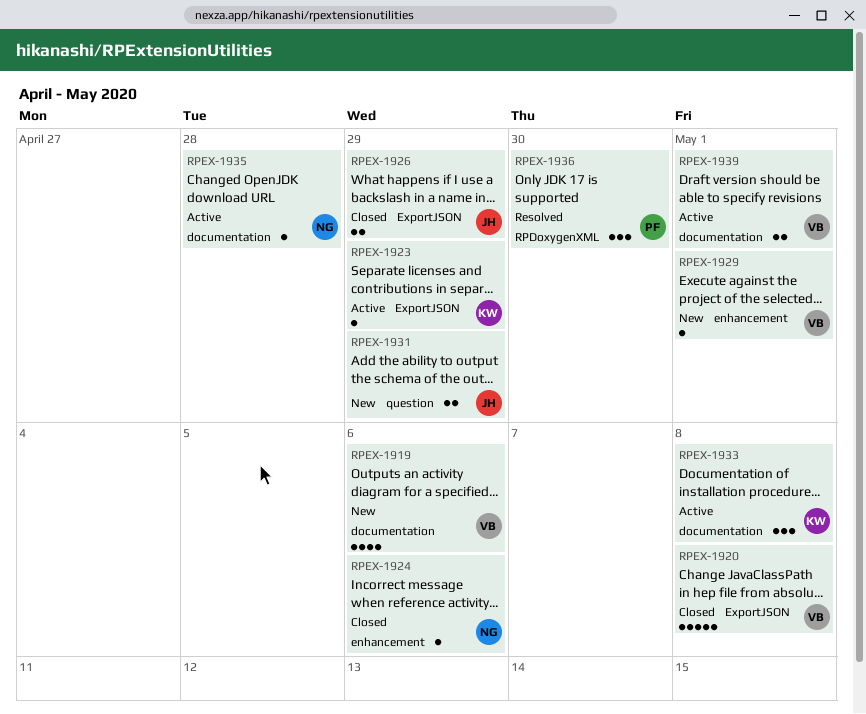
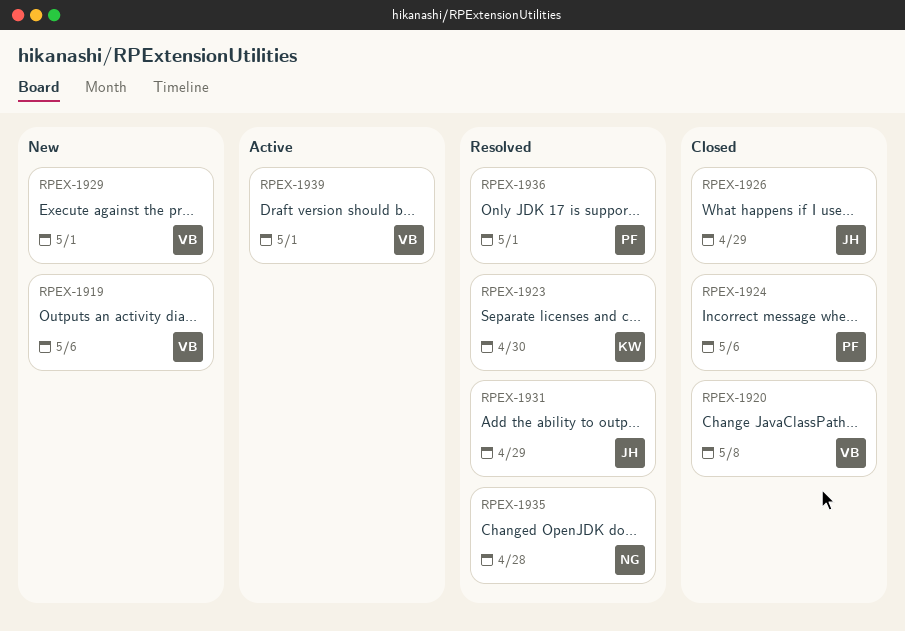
RPEX-1923, status: Active -> Resolved
RPEX-1923, due: Apr 29 -> Apr 30
RPEX-1924, owner: NG -> PF
RPEX-1931, status: New -> Resolved
RPEX-1933: present -> none
RPEX-1935, status: Active -> Resolved
RPEX-1936, due: Apr 30 -> May 1

